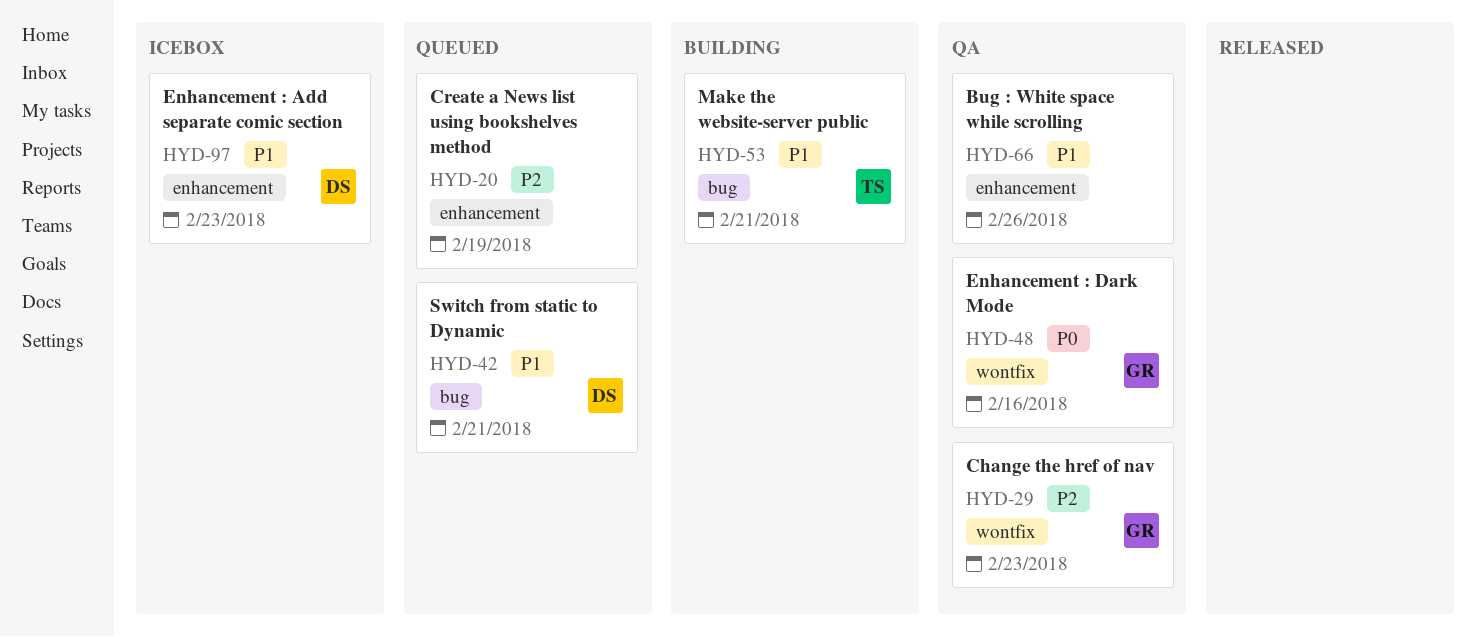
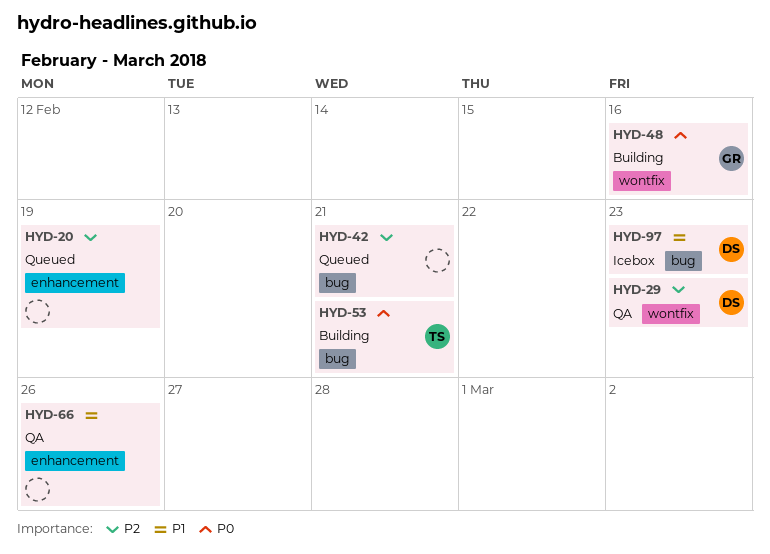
HYD-29, owner: GR -> DS
HYD-42, owner: DS -> none
HYD-42, priority: P1 -> P2
HYD-48, status: QA -> Building
HYD-53, priority: P1 -> P0
HYD-97, label: enhancement -> bug

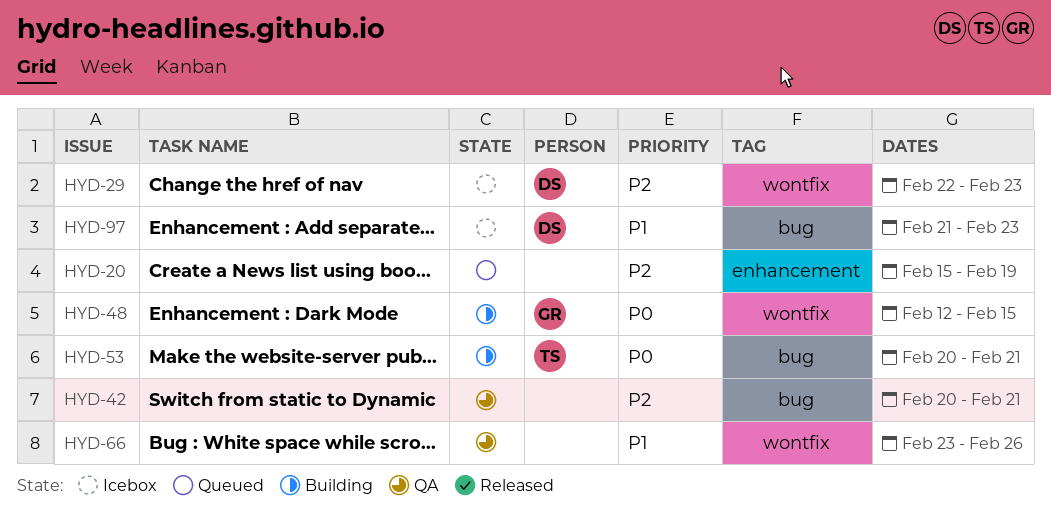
HYD-29, status: QA -> Icebox
HYD-42, status: Queued -> QA
HYD-48, due: Feb 16 -> Feb 15
HYD-66, label: enhancement -> wontfix

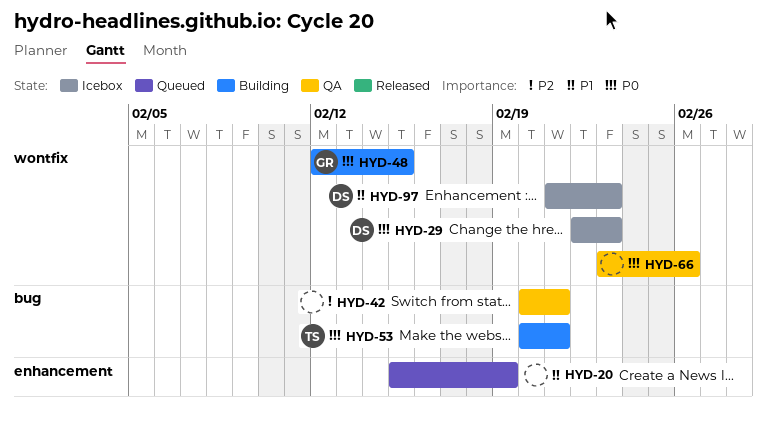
HYD-20, priority: P2 -> P1
HYD-29, priority: P2 -> P0
HYD-66, priority: P1 -> P0
HYD-97, label: bug -> wontfix

